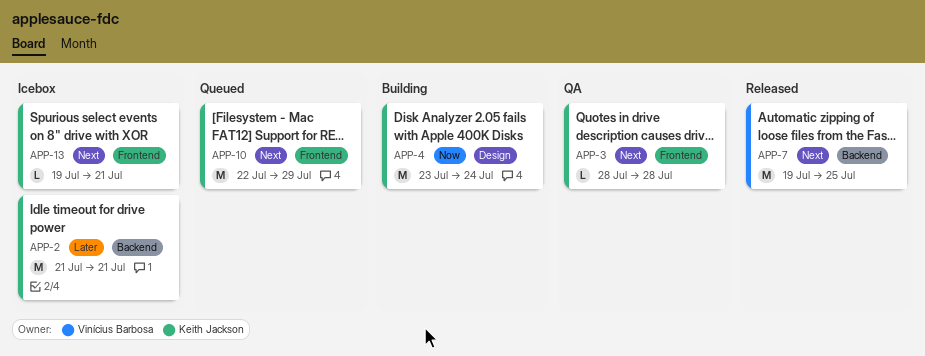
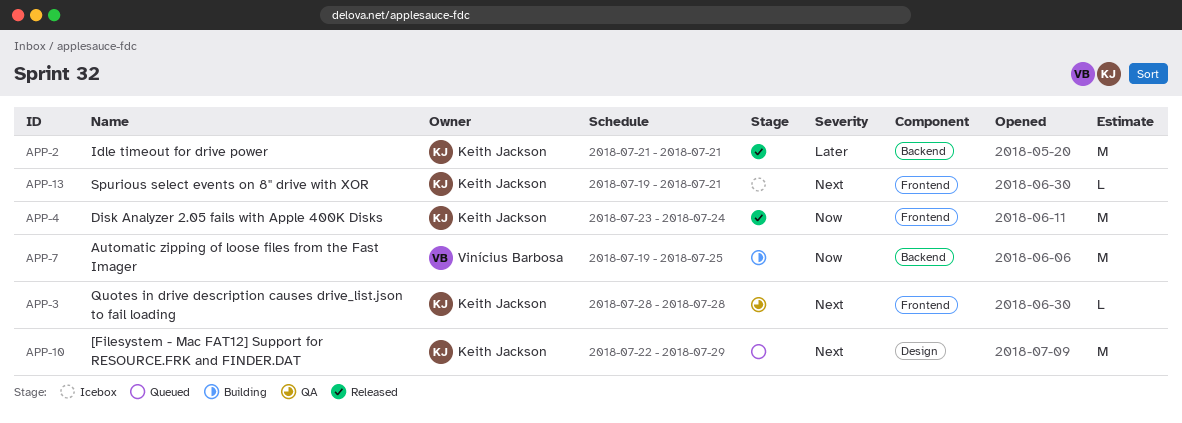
APP-2, status: Icebox -> Released
APP-4, status: Building -> Released
APP-4, label: Design -> Frontend
APP-7, status: Released -> Building
APP-7, priority: Next -> Now
APP-10, label: Frontend -> Design

